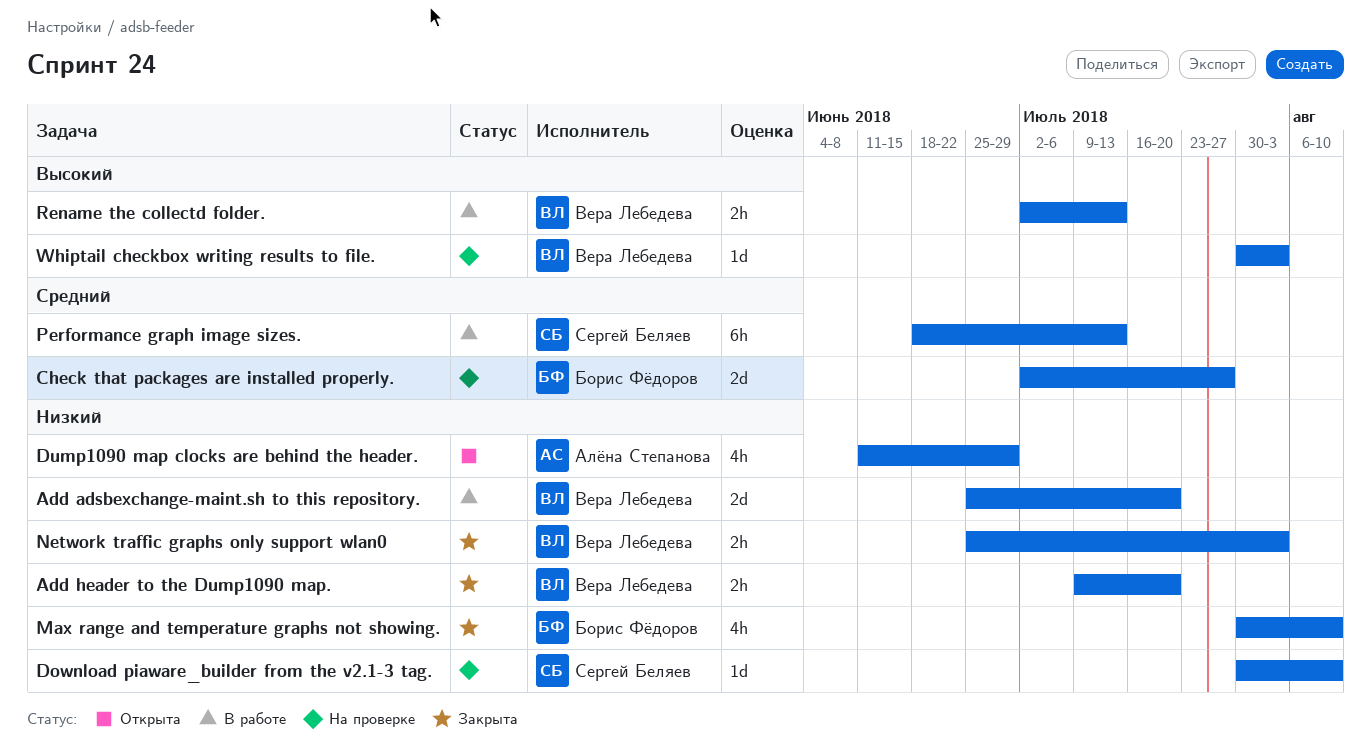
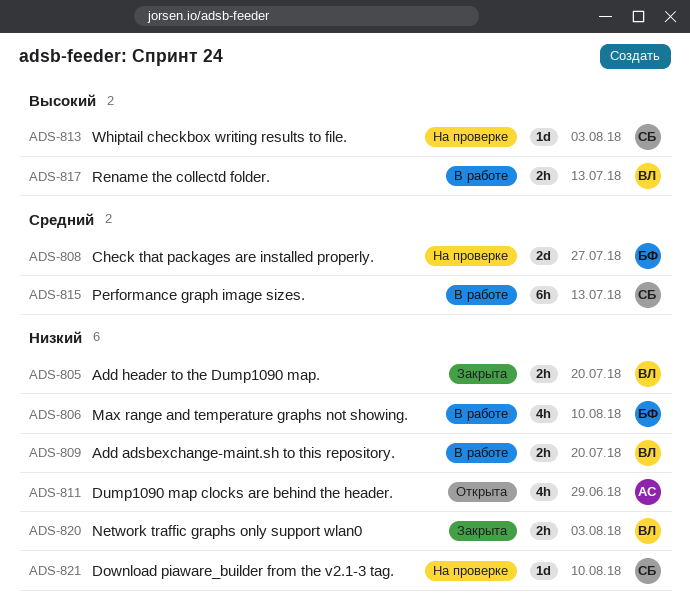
Add adsbexchange-maint.sh to this repository., estimate: 2d -> 2h
Max range and temperature graphs not showing., status: Закрыта -> В работе
Whiptail checkbox writing results to file., owner: Вера Лебедева -> Сергей Беляев

